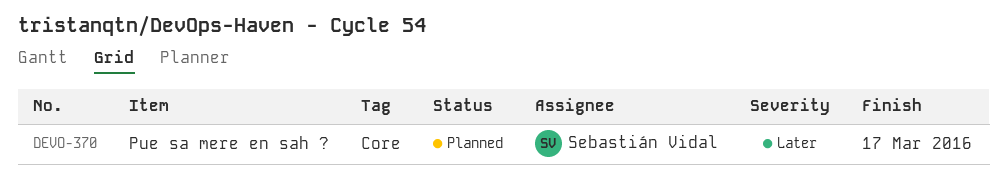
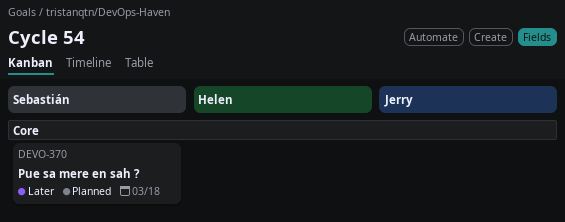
DEVO-370, due: Mar 17 -> Mar 18

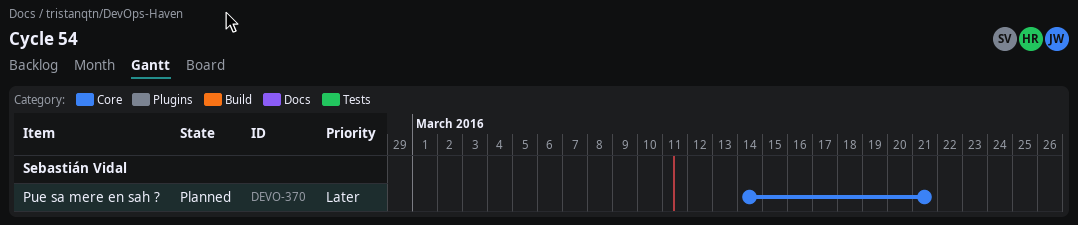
DEVO-370, due: Mar 18 -> Mar 21

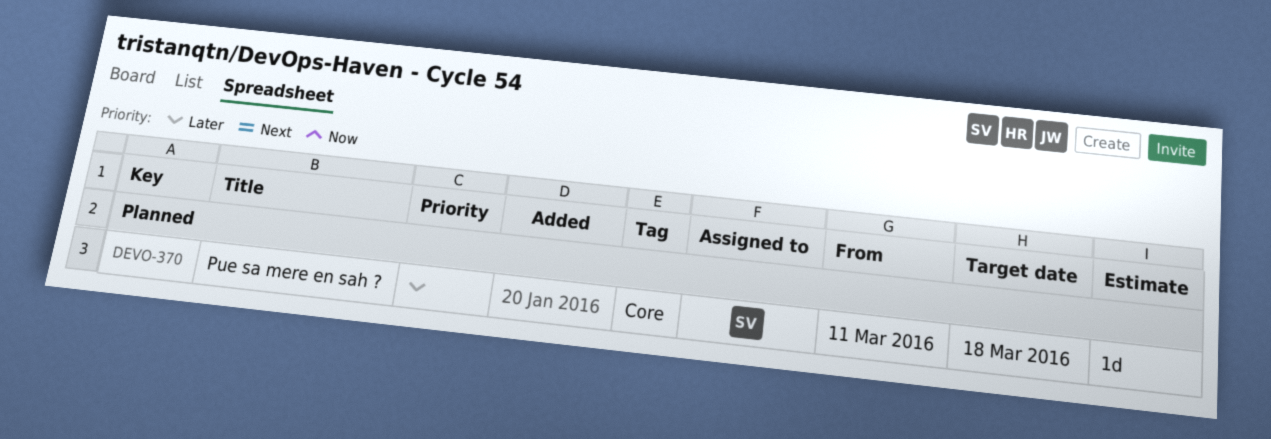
DEVO-370, start: Mar 14 -> Mar 11
DEVO-370, due: Mar 21 -> Mar 18

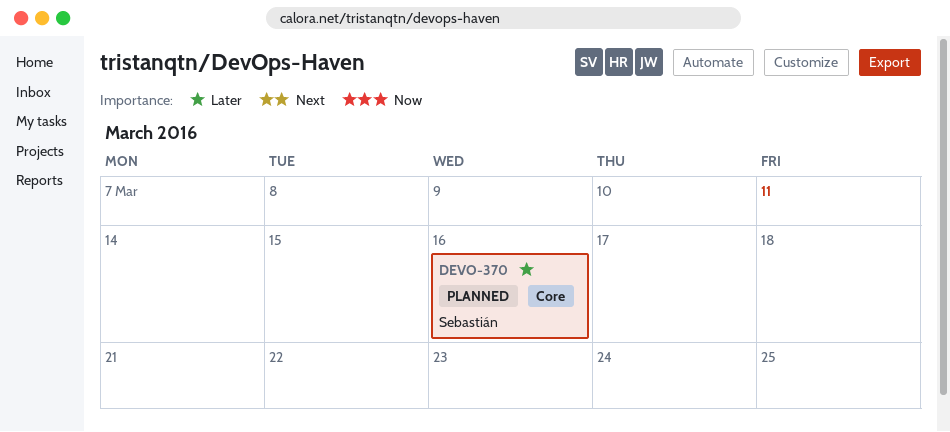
DEVO-370, due: Mar 18 -> Mar 16

